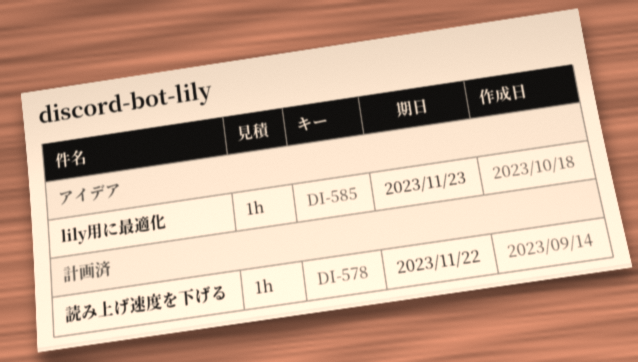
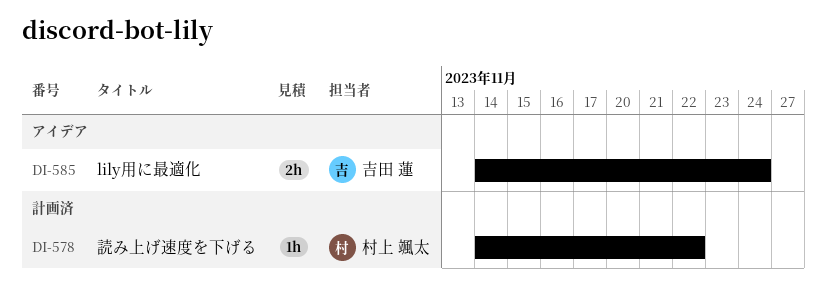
DI-585, estimate: 1h -> 2h
DI-585, due: Nov 23 -> Nov 24

